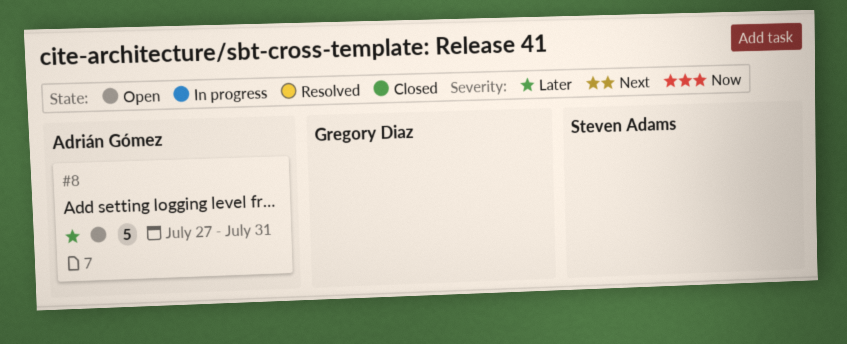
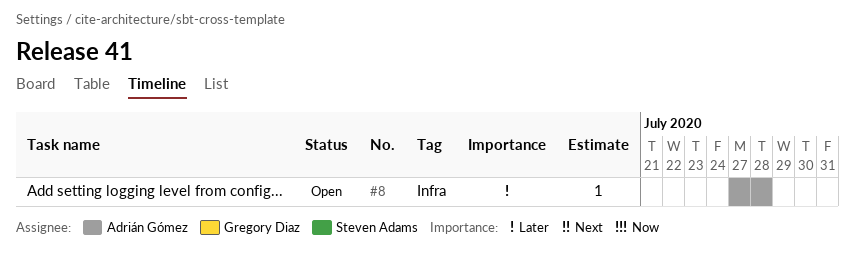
#8, estimate: 5 -> 1
#8, due: Jul 31 -> Jul 28

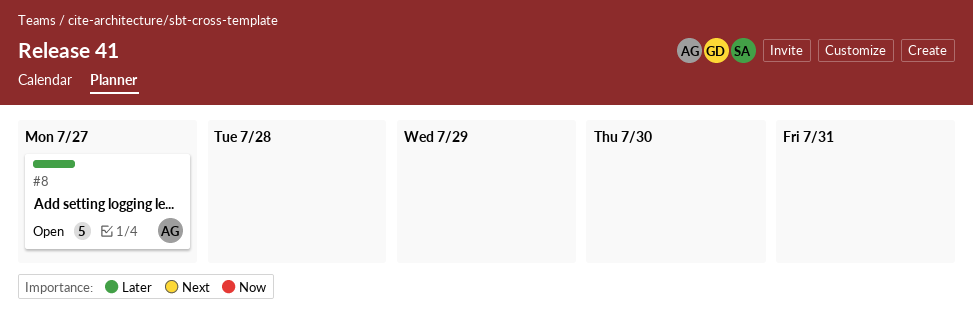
#8, estimate: 1 -> 5
#8, due: Jul 28 -> Jul 27

